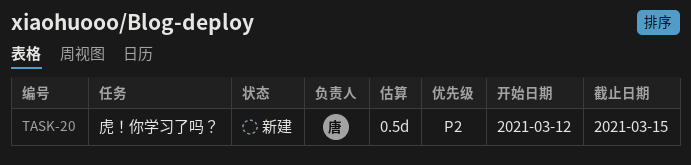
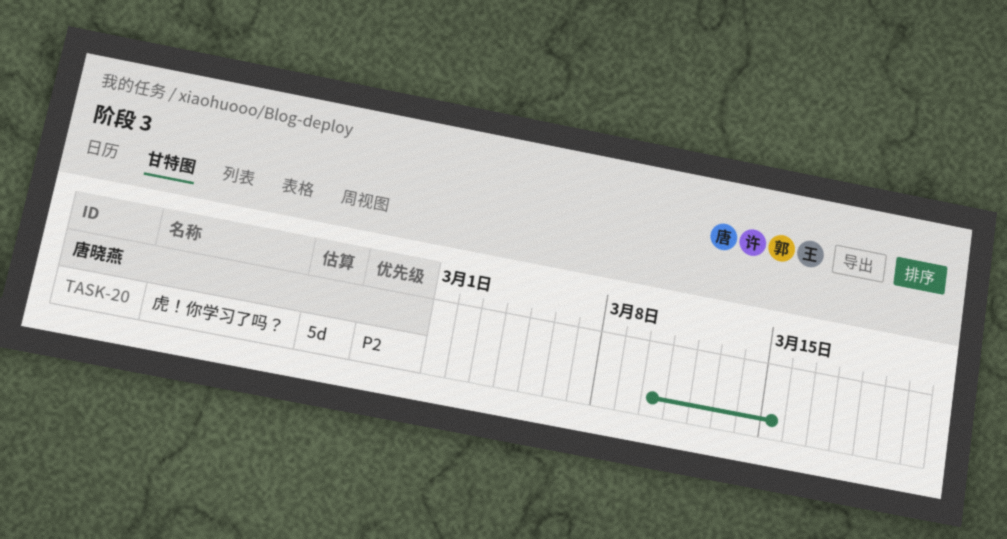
TASK-20, estimate: 0.5d -> 5d
TASK-20, start: Mar 12 -> Mar 10

